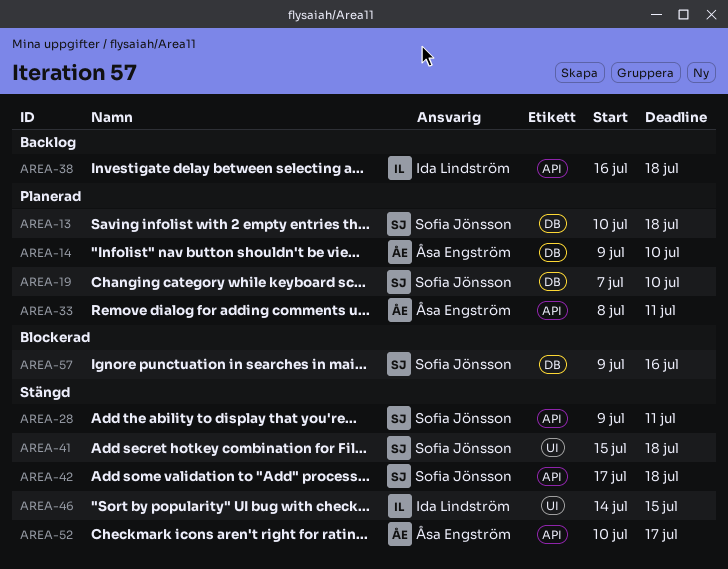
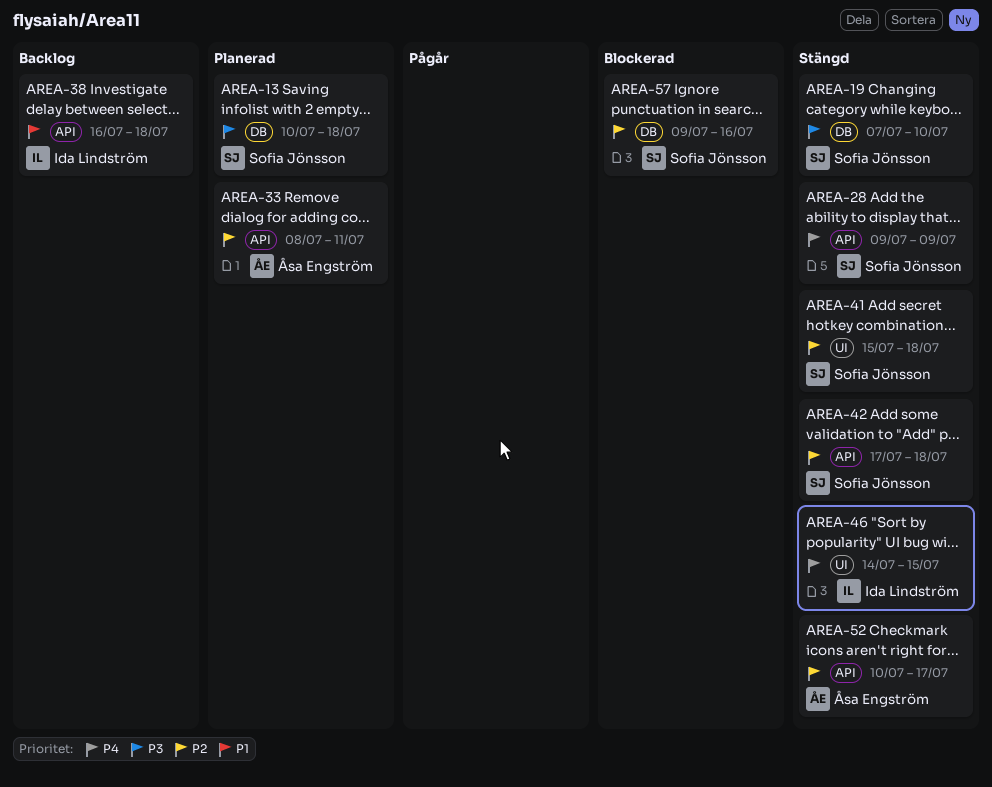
AREA-14: present -> none
AREA-19, status: Planerad -> Stängd
AREA-28, due: Jul 11 -> Jul 9

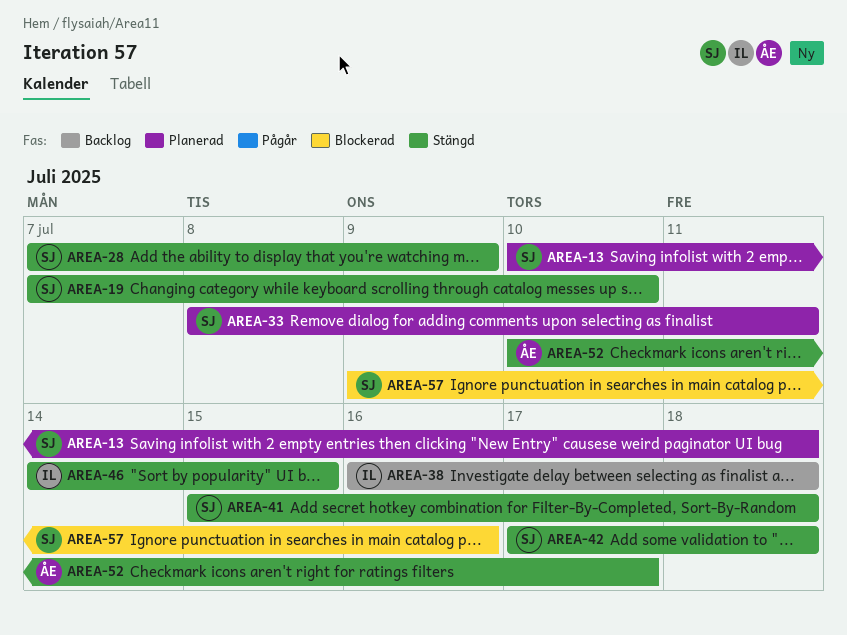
AREA-28, start: Jul 9 -> Jul 7
AREA-33, owner: Åsa Engström -> Sofia Jönsson

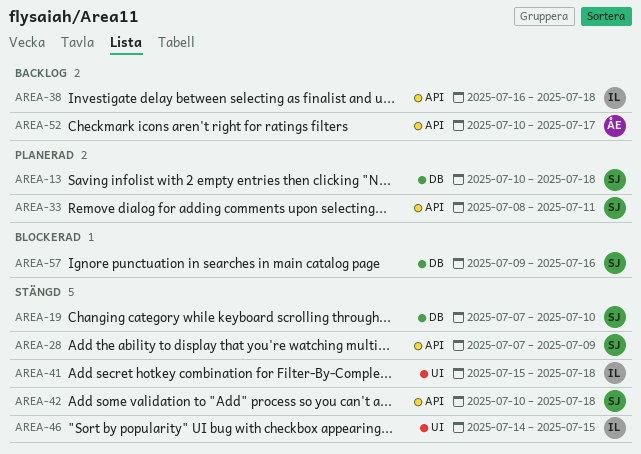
AREA-41, owner: SJ -> IL
AREA-42, start: Jul 17 -> Jul 10
AREA-52, status: Stängd -> Backlog

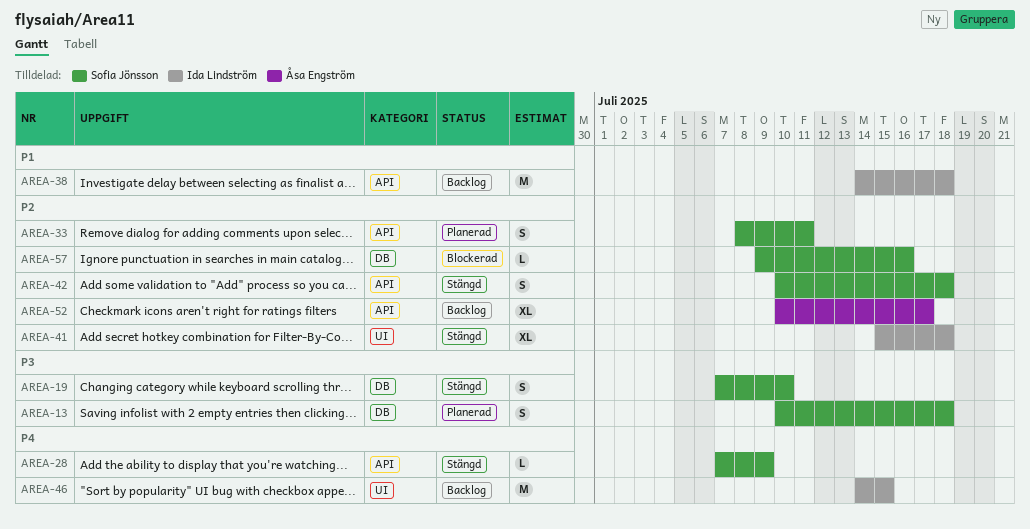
AREA-38, start: Jul 16 -> Jul 14
AREA-46, status: Stängd -> Backlog

